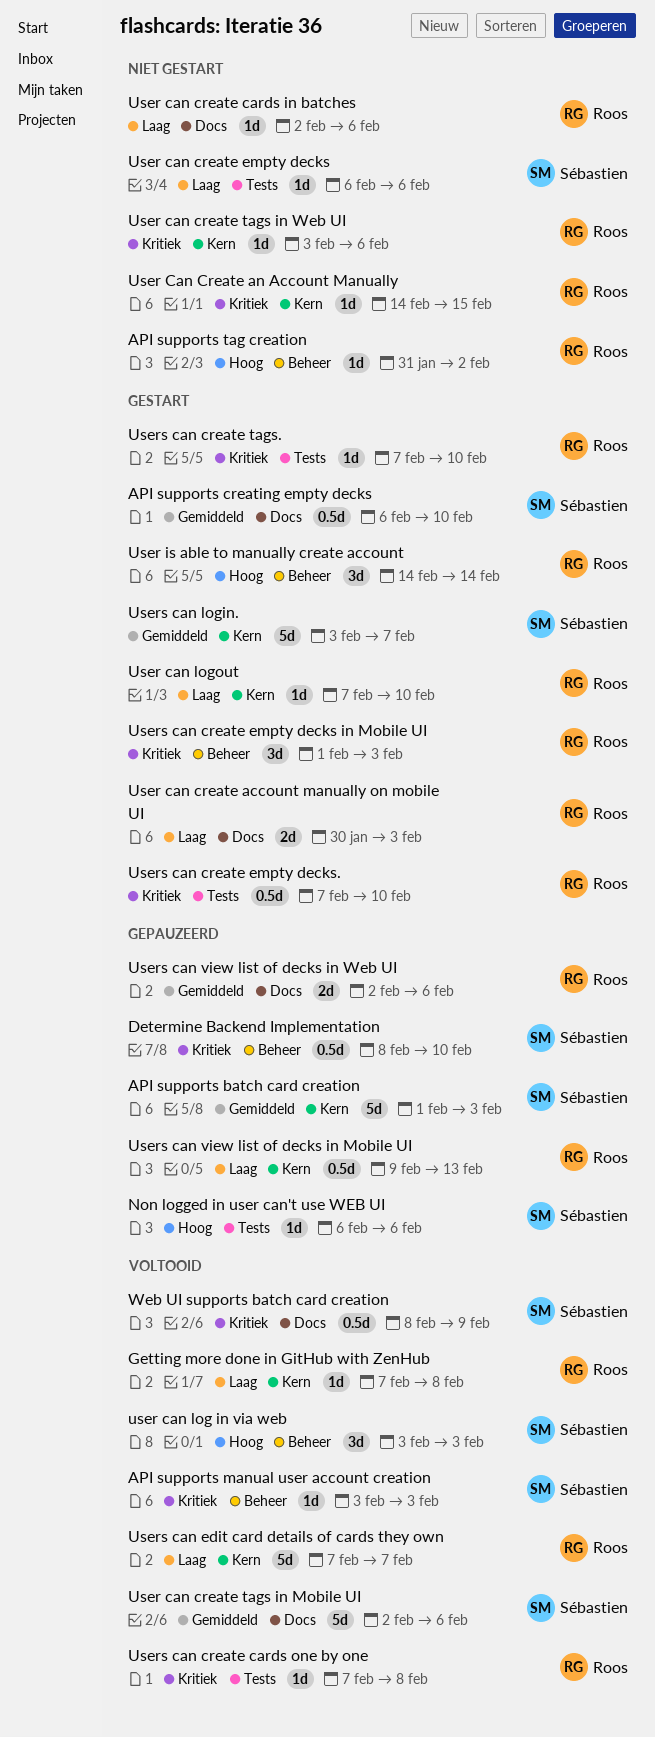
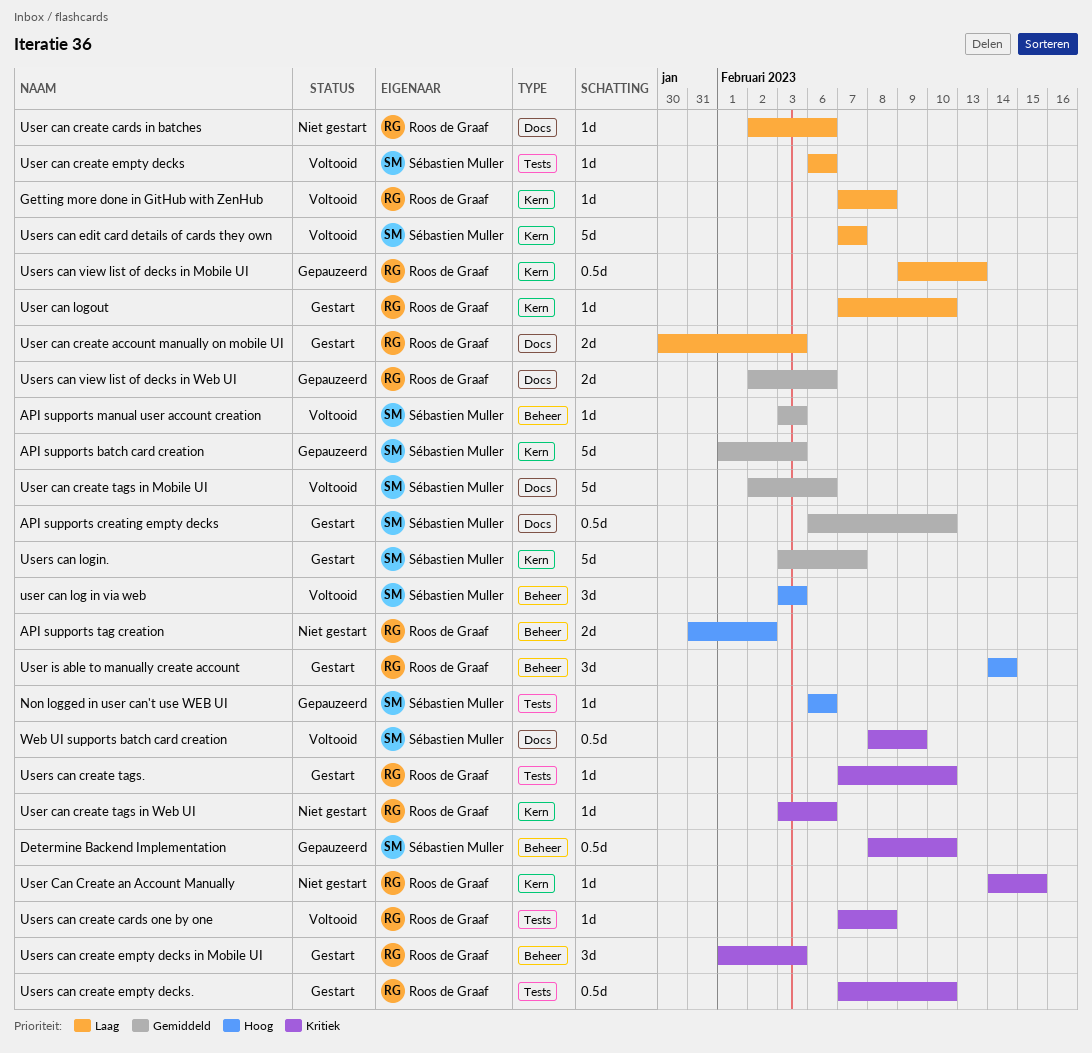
API supports manual user account creation, priority: Kritiek -> Gemiddeld
API supports tag creation, estimate: 1d -> 2d
User can create empty decks, status: Niet gestart -> Voltooid
Users can edit card details of cards they own, owner: Roos de Graaf -> Sébastien Muller

